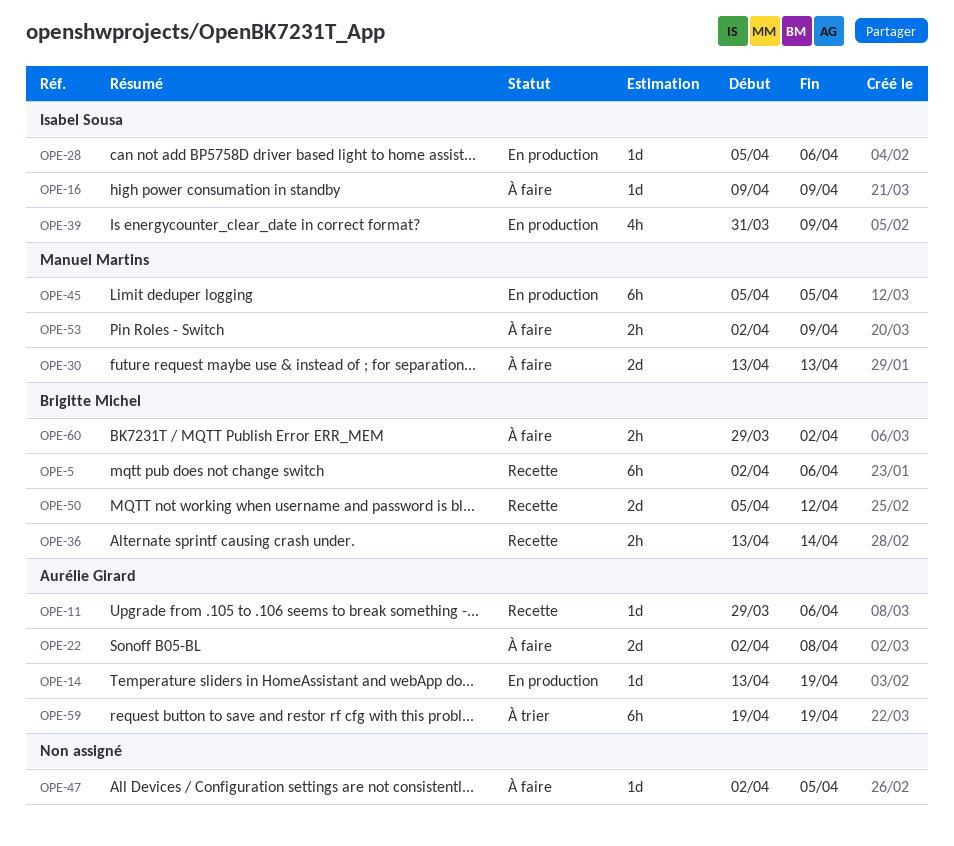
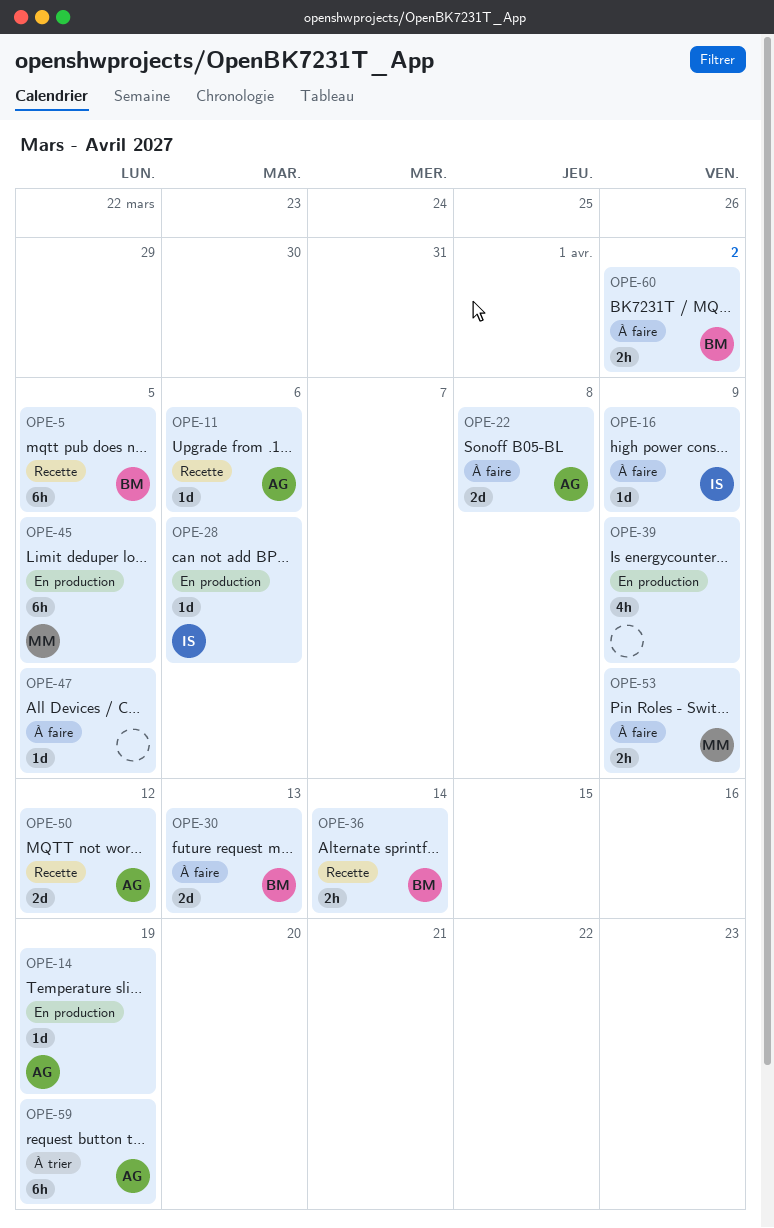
OPE-5, due: Apr 6 -> Apr 5
OPE-30, owner: Manuel Martins -> Brigitte Michel
OPE-39, owner: Isabel Sousa -> none
OPE-50, owner: Brigitte Michel -> Aurélie Girard

